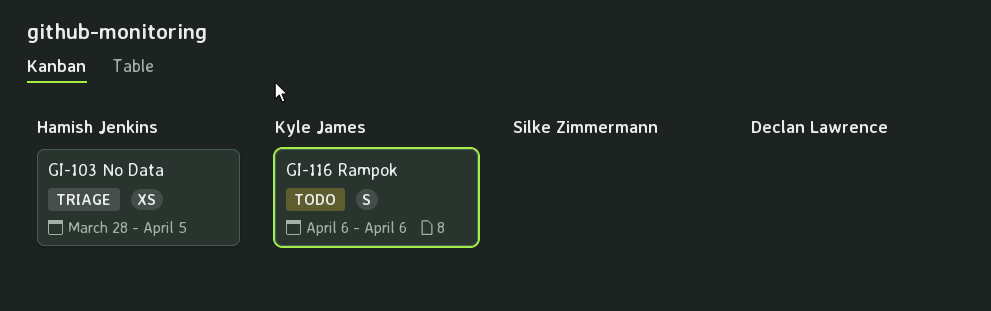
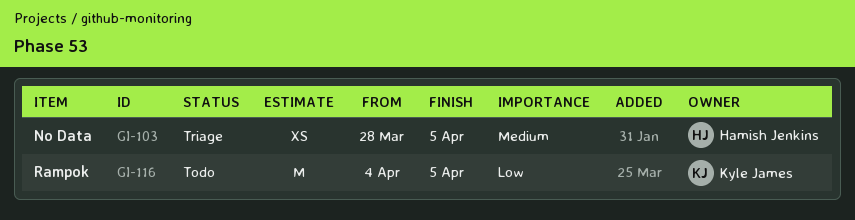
GI-116, estimate: S -> M
GI-116, start: Apr 6 -> Apr 4
GI-116, due: Apr 6 -> Apr 5

